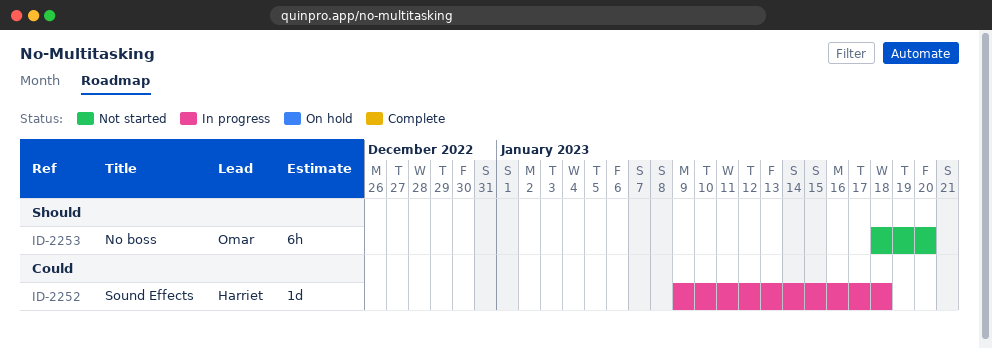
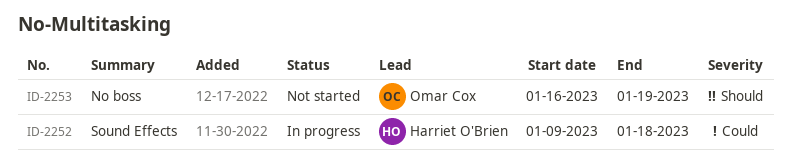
ID-2253, start: Jan 18 -> Jan 16
ID-2253, due: Jan 20 -> Jan 19

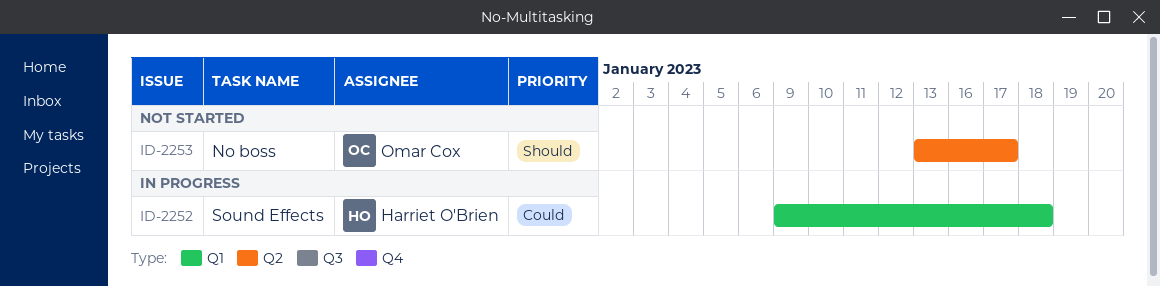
ID-2253, start: Jan 16 -> Jan 13
ID-2253, due: Jan 19 -> Jan 17

